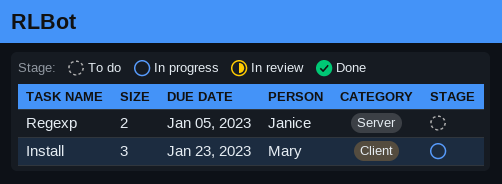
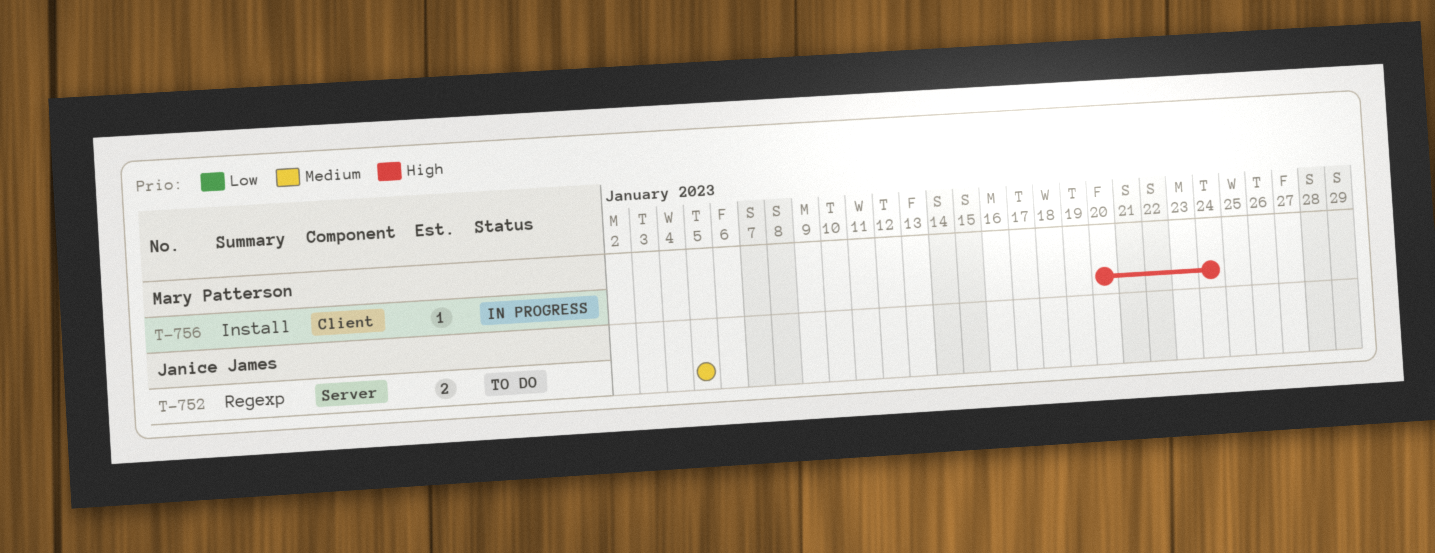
Install, estimate: 3 -> 1
Install, due: Jan 23 -> Jan 24

